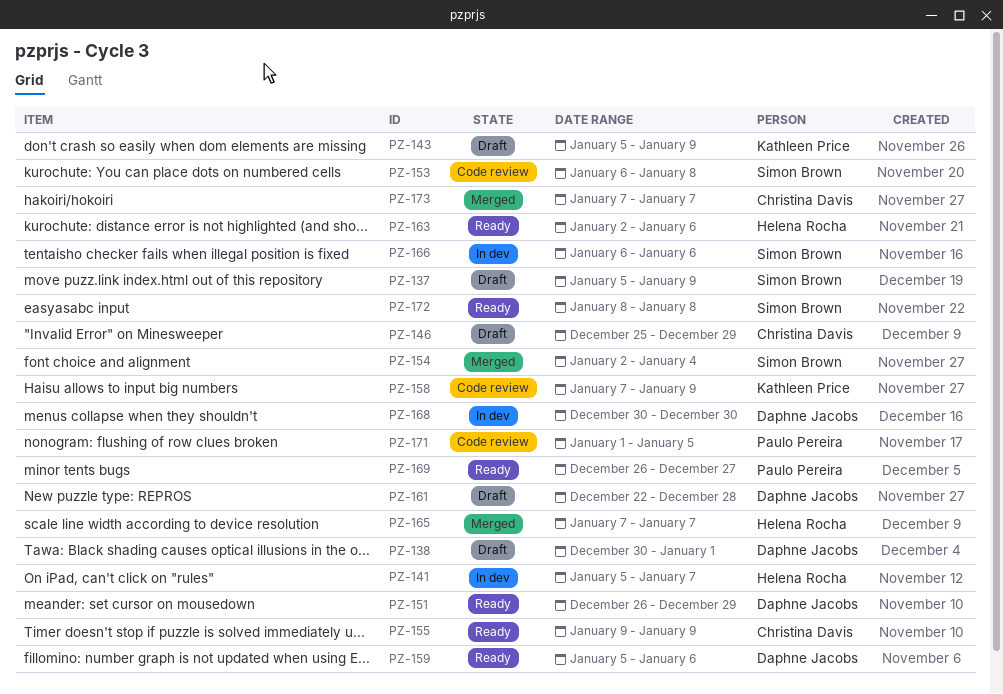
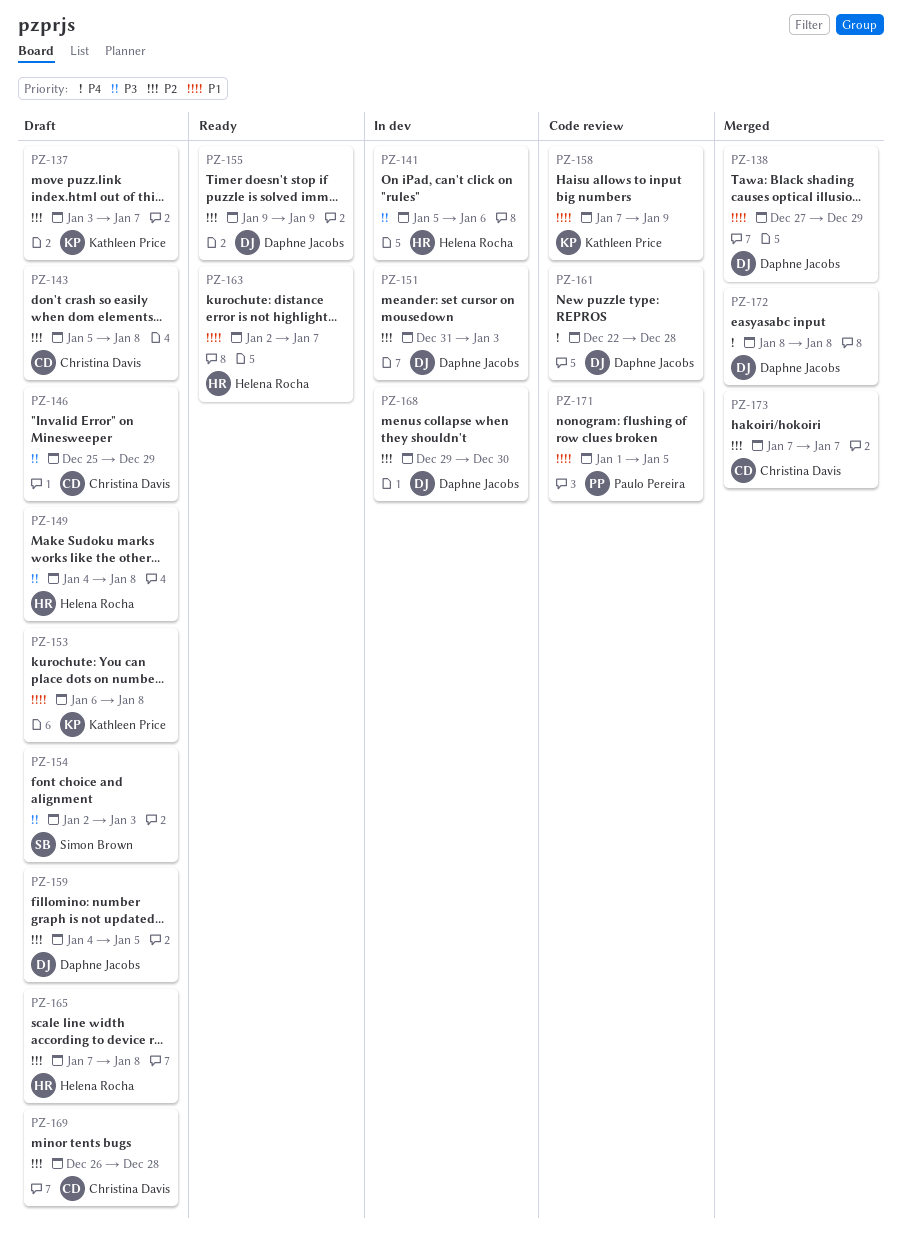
PZ-137, owner: Simon Brown -> Kathleen Price
PZ-137, start: Jan 5 -> Jan 3
PZ-137, due: Jan 9 -> Jan 7
PZ-138, status: Draft -> Merged
PZ-138, start: Dec 30 -> Dec 27
PZ-138, due: Jan 1 -> Dec 29
PZ-141, due: Jan 7 -> Jan 6
PZ-143, owner: Kathleen Price -> Christina Davis
PZ-143, due: Jan 9 -> Jan 8
PZ-149: none -> present
PZ-151, status: Ready -> In dev
PZ-151, start: Dec 26 -> Dec 31
PZ-151, due: Dec 29 -> Jan 3
PZ-153, status: Code review -> Draft
PZ-153, owner: Simon Brown -> Kathleen Price
PZ-154, status: Merged -> Draft
PZ-154, due: Jan 4 -> Jan 3
PZ-155, owner: Christina Davis -> Daphne Jacobs
PZ-159, status: Ready -> Draft
PZ-159, start: Jan 5 -> Jan 4
PZ-159, due: Jan 6 -> Jan 5
PZ-161, status: Draft -> Code review
PZ-163, due: Jan 6 -> Jan 7
PZ-165, status: Merged -> Draft
PZ-165, due: Jan 7 -> Jan 8
PZ-166: present -> none
PZ-168, start: Dec 30 -> Dec 29
PZ-169, status: Ready -> Draft
PZ-169, owner: Paulo Pereira -> Christina Davis
PZ-169, due: Dec 27 -> Dec 28
PZ-172, status: Ready -> Merged
PZ-172, owner: Simon Brown -> Daphne Jacobs

